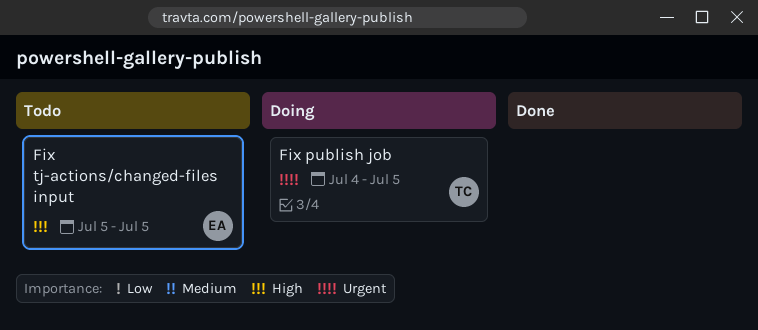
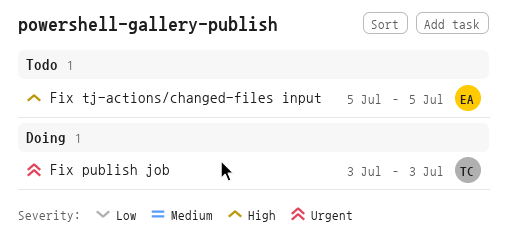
Fix publish job, start: Jul 4 -> Jul 3
Fix publish job, due: Jul 5 -> Jul 3

